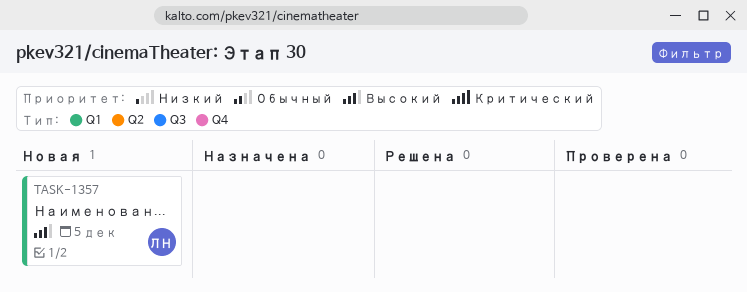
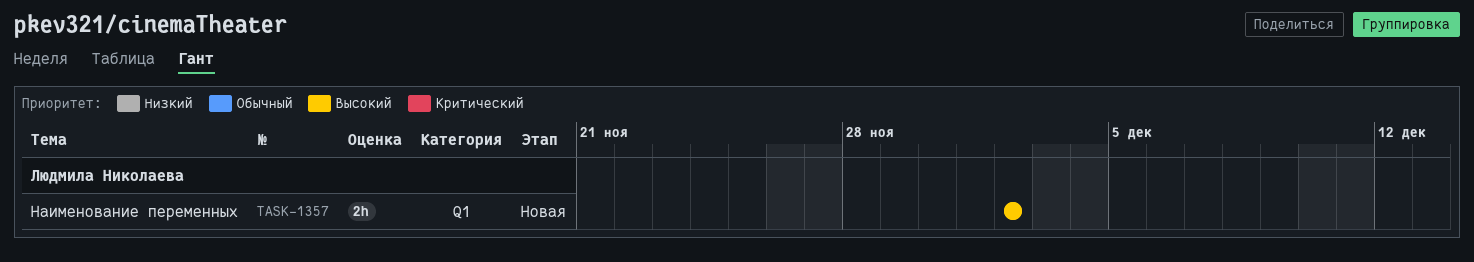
TASK-1357, due: Dec 5 -> Dec 2

